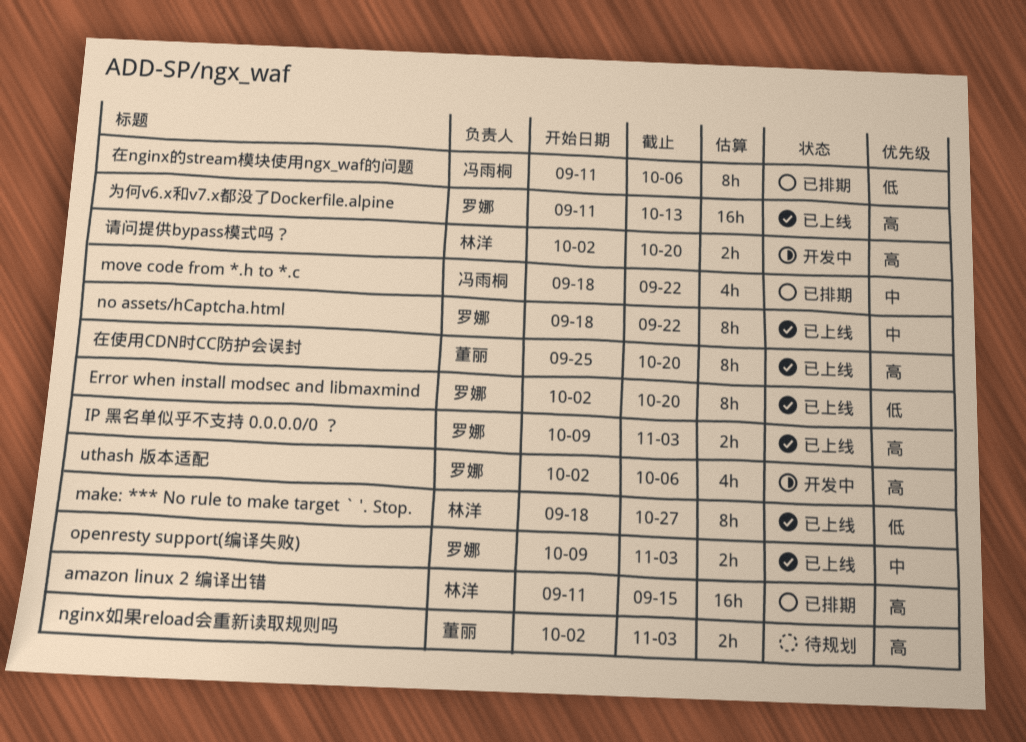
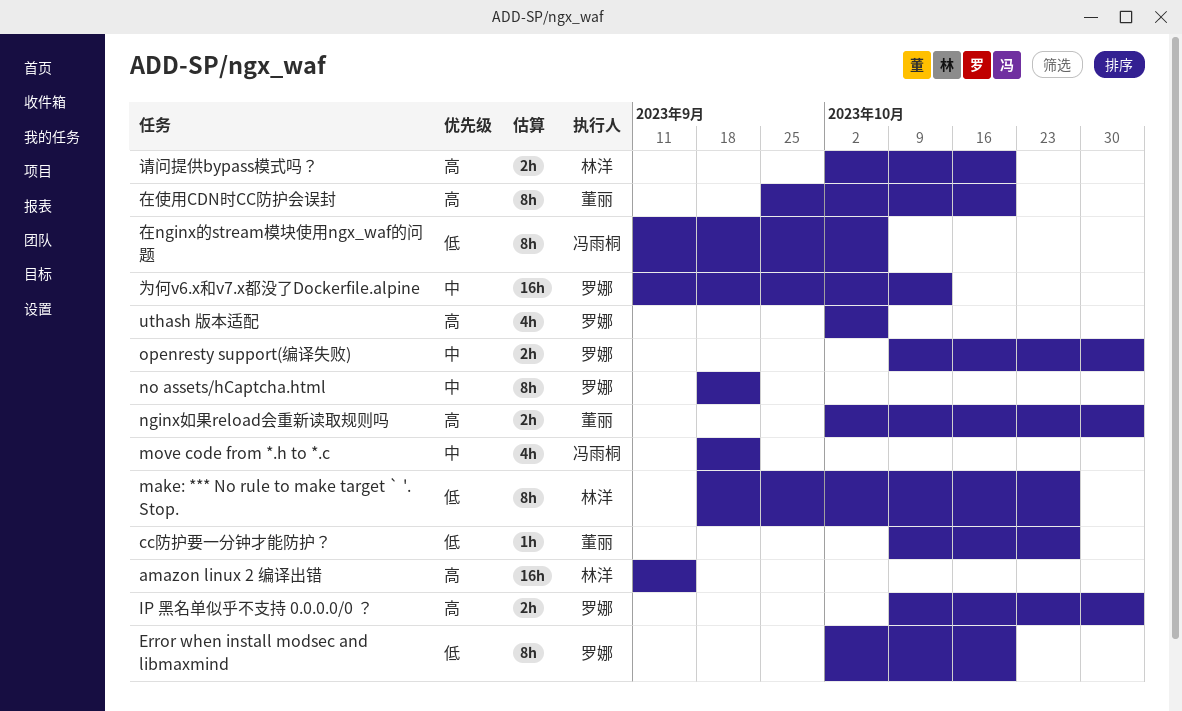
cc防护要一分钟才能防护？: none -> present
为何v6.x和v7.x都没了Dockerfile.alpine, priority: 高 -> 中

